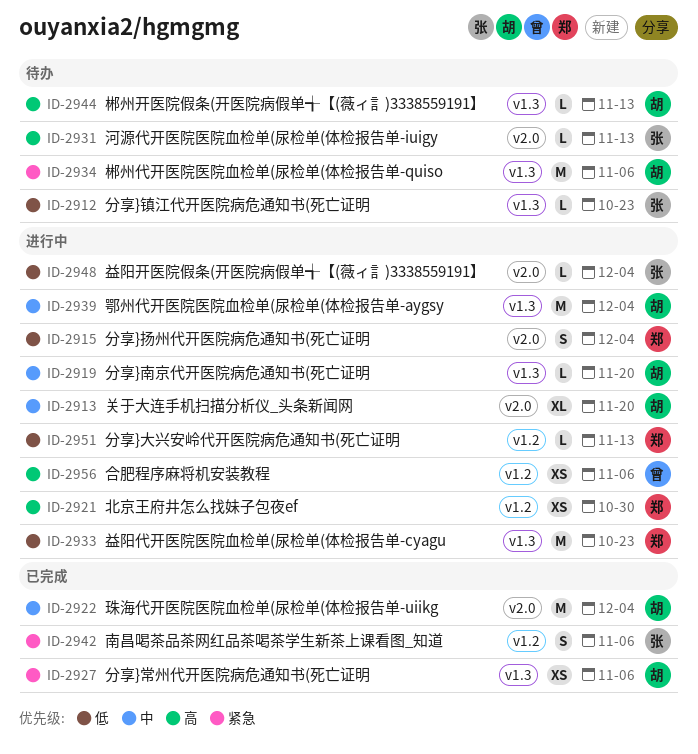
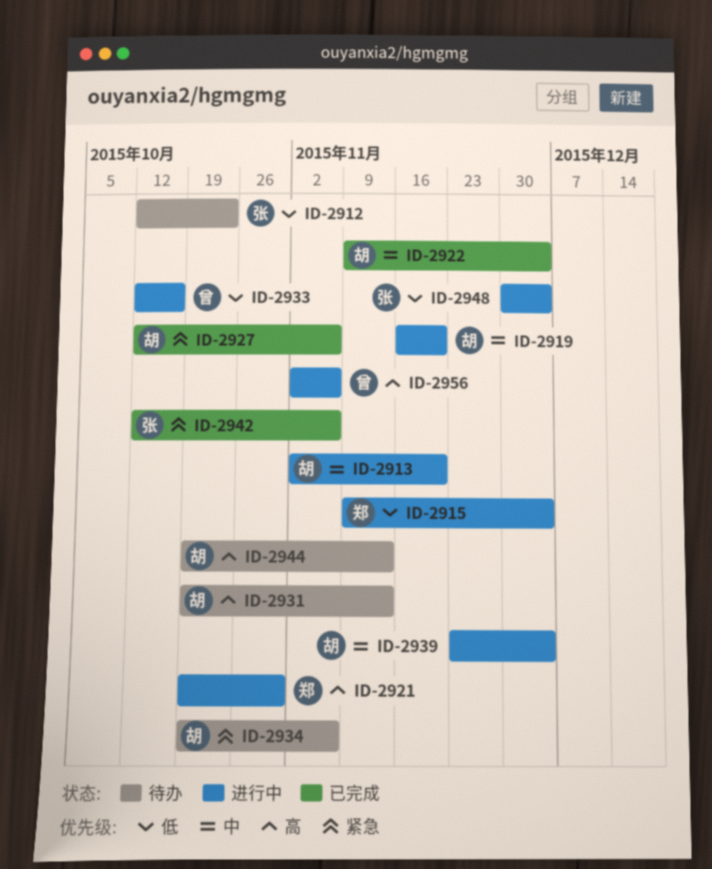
ID-2931, owner: 张 -> 胡
ID-2933, owner: 郑 -> 曾
ID-2933, due: Oct 23 -> Oct 16
ID-2951: present -> none

